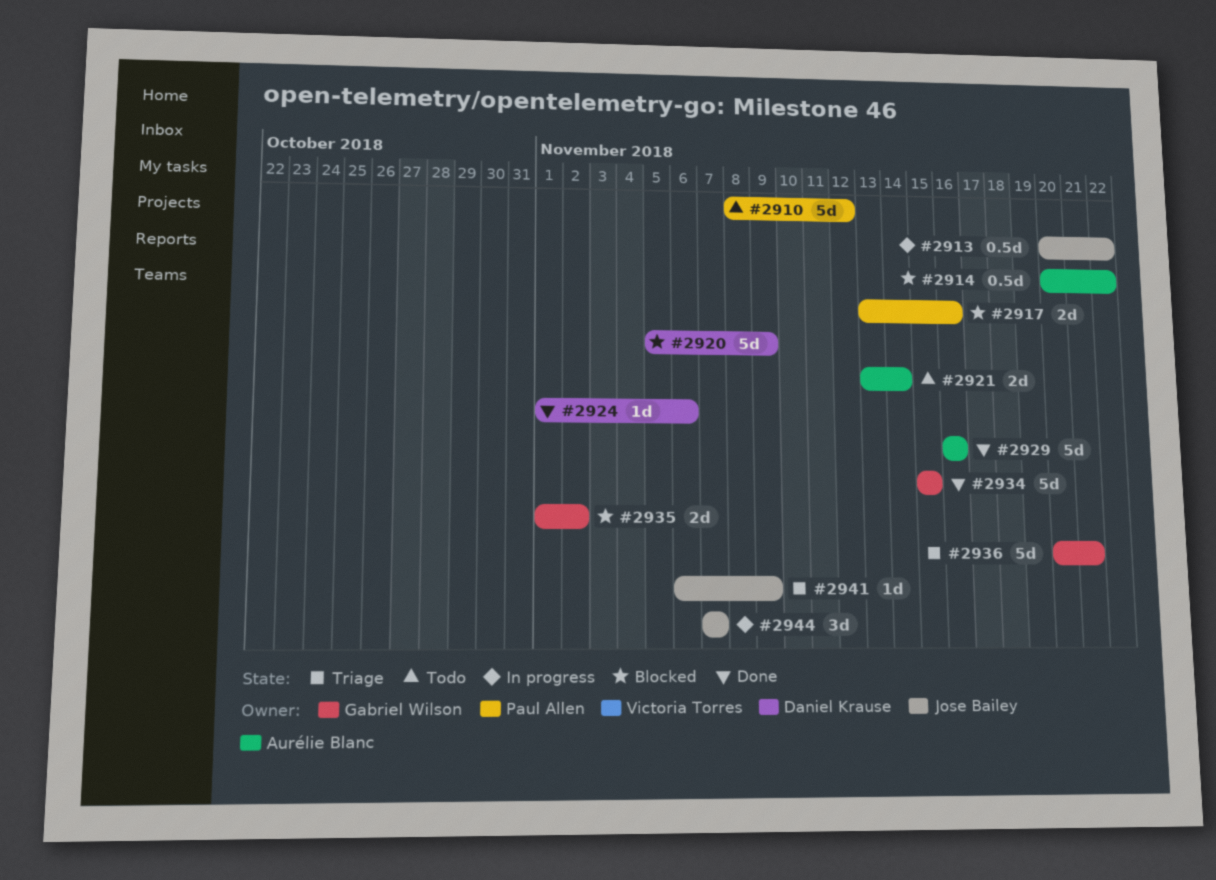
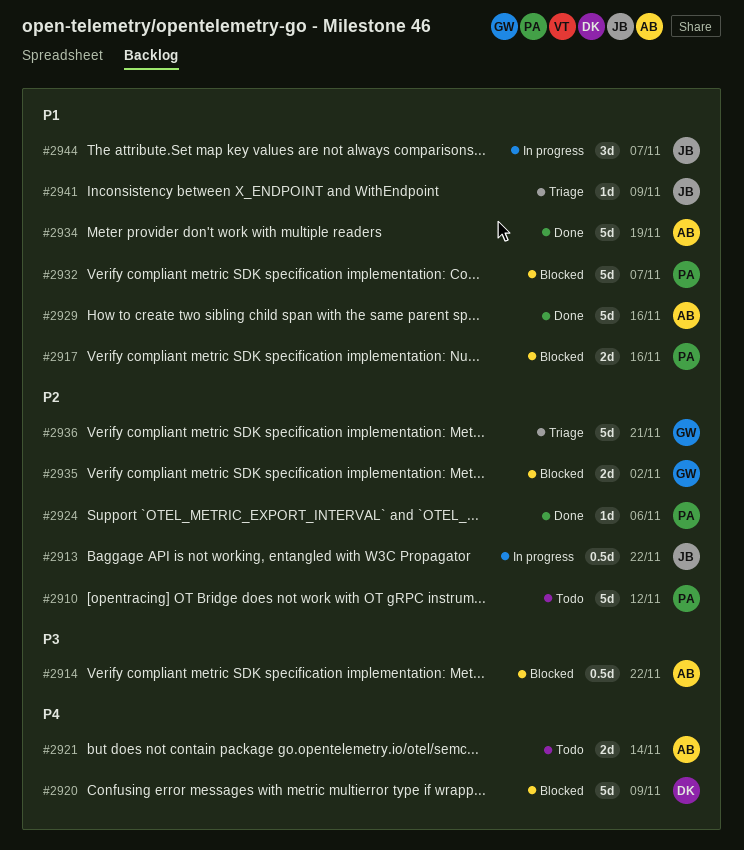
#2924, owner: Daniel Krause -> Paul Allen
#2932: none -> present
#2934, owner: Gabriel Wilson -> Aurélie Blanc
#2934, due: Nov 15 -> Nov 19

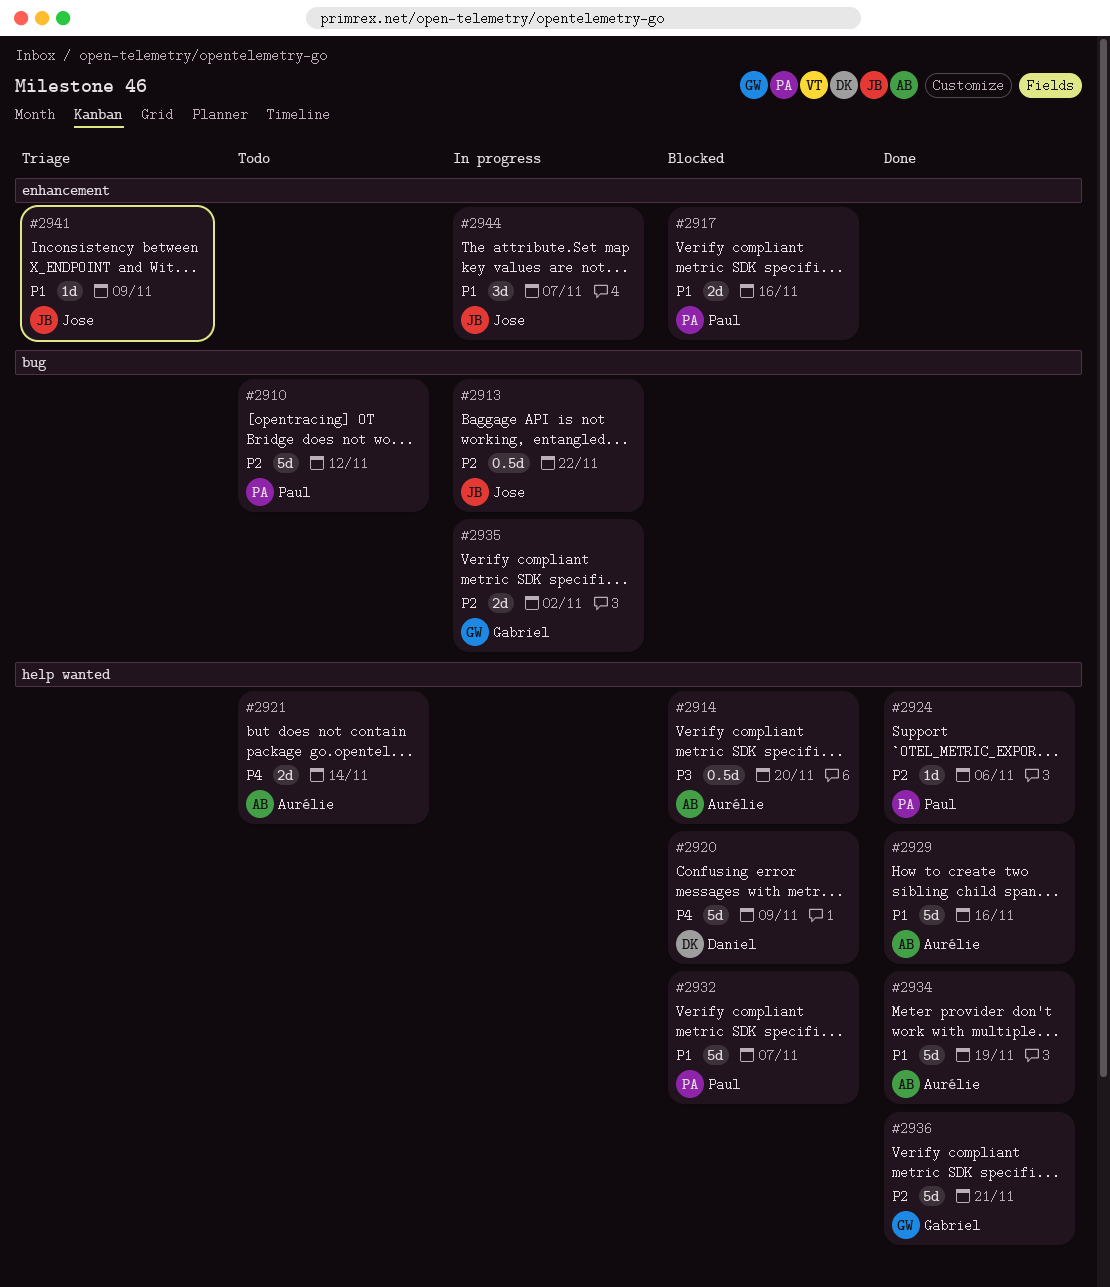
#2914, due: Nov 22 -> Nov 20
#2935, status: Blocked -> In progress
#2936, status: Triage -> Done

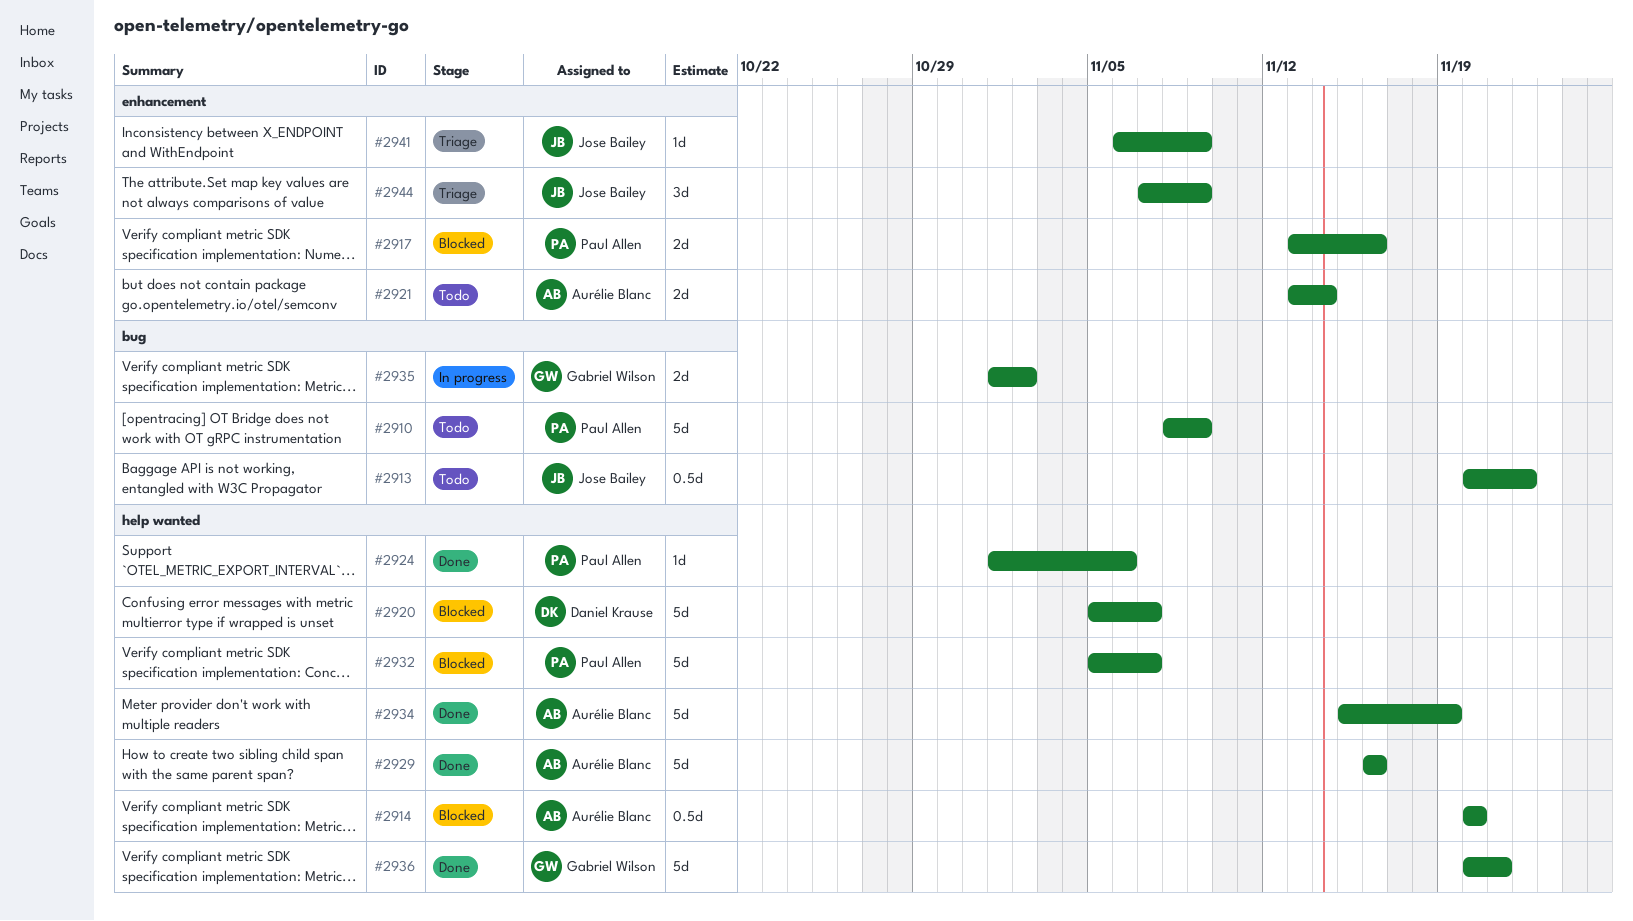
#2910, due: Nov 12 -> Nov 9
#2913, status: In progress -> Todo
#2920, due: Nov 9 -> Nov 7
#2921, label: help wanted -> enhancement
#2944, status: In progress -> Triage
#2944, due: Nov 7 -> Nov 9

